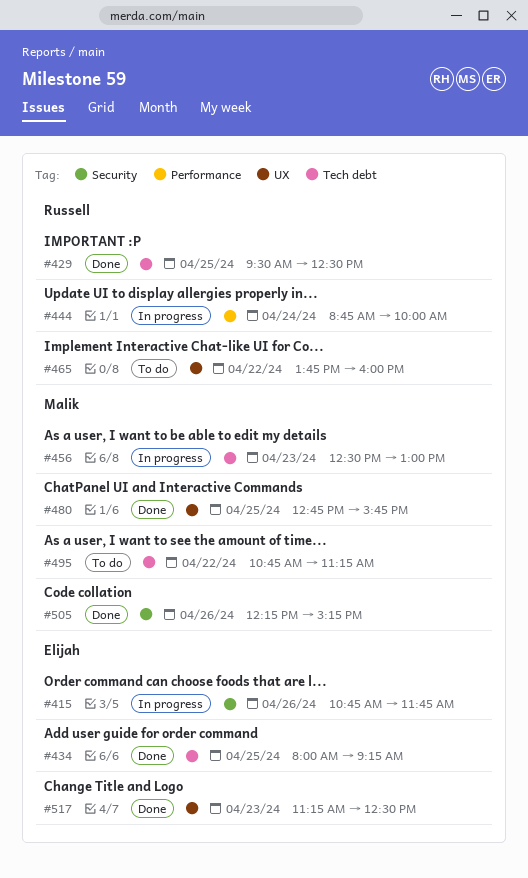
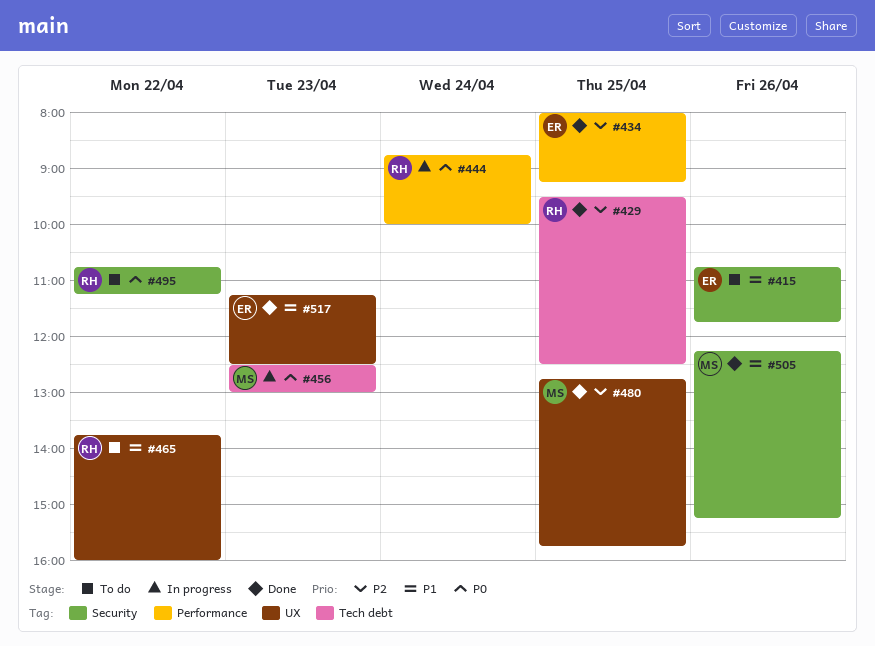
#415, status: In progress -> To do
#434, label: Tech debt -> Performance
#495, owner: Malik -> Russell
#495, label: Tech debt -> Security

